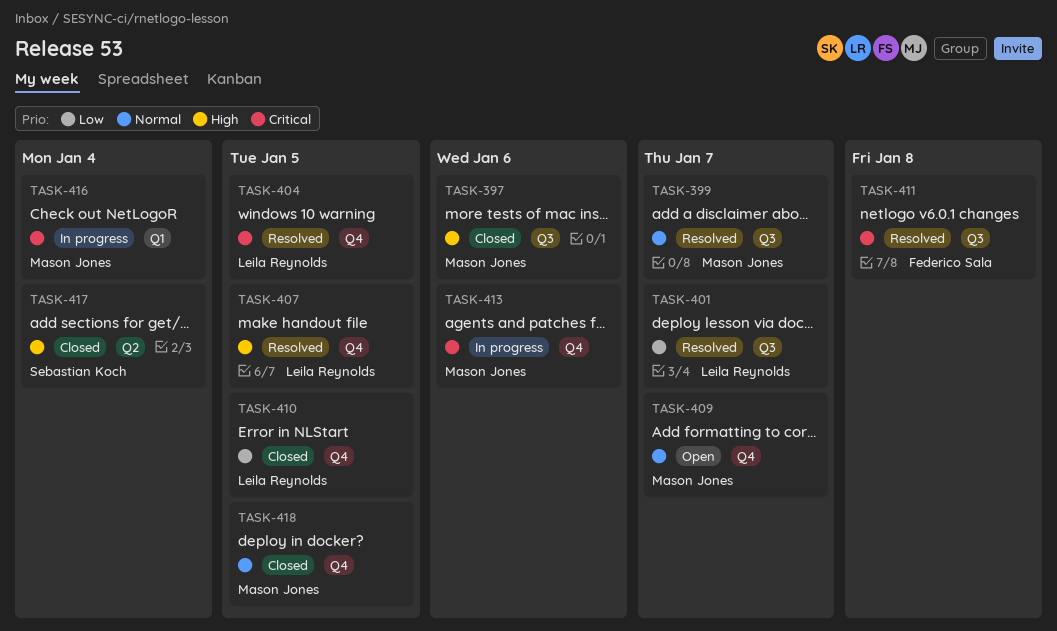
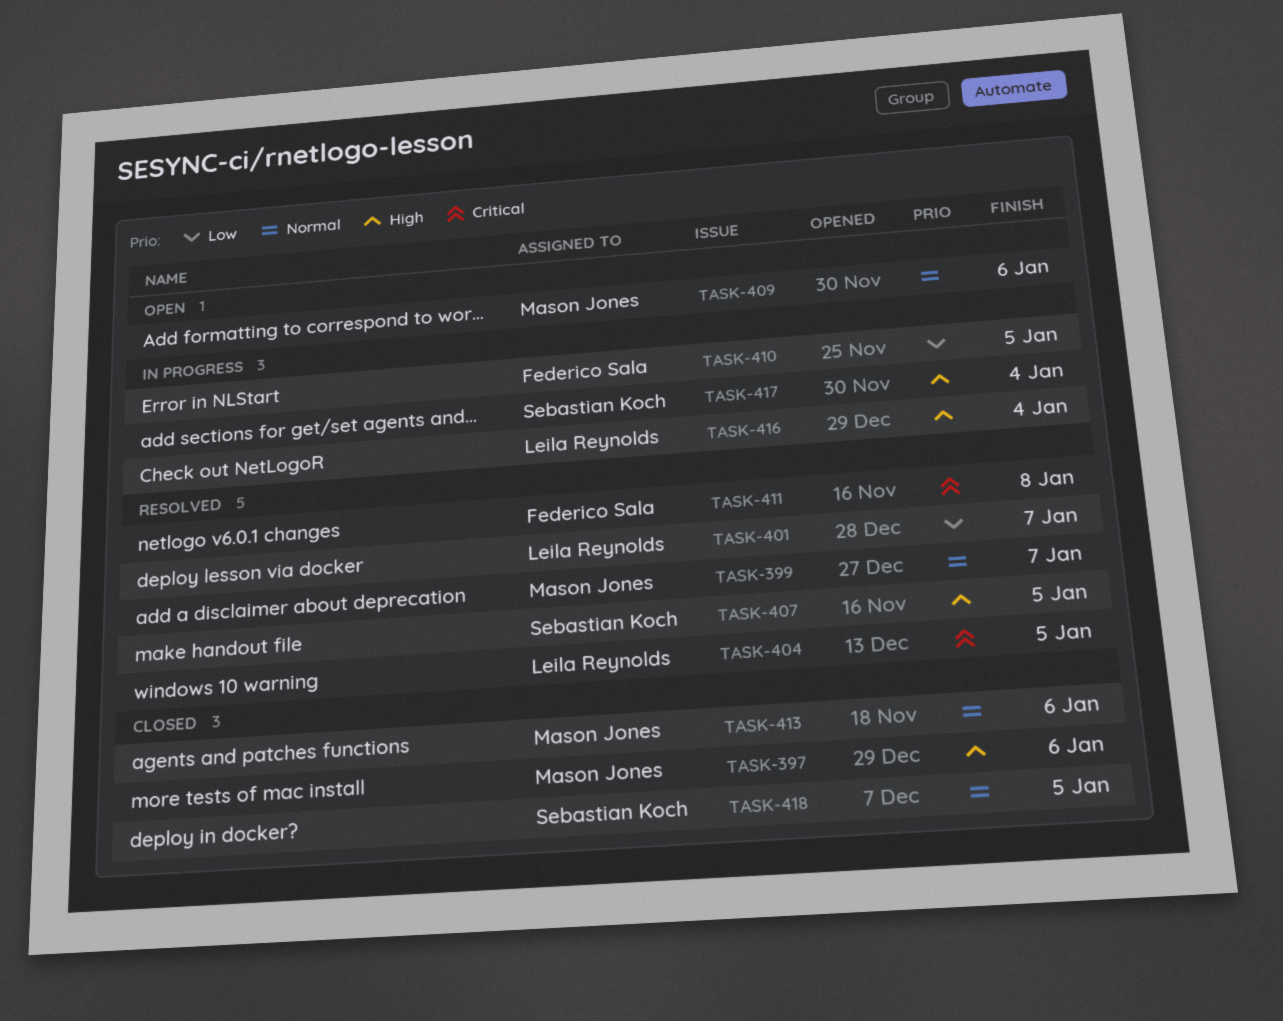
TASK-407, owner: Leila Reynolds -> Sebastian Koch
TASK-409, due: Jan 7 -> Jan 6
TASK-410, status: Closed -> In progress
TASK-410, owner: Leila Reynolds -> Federico Sala
TASK-413, status: In progress -> Closed
TASK-413, priority: Critical -> Normal
TASK-416, owner: Mason Jones -> Leila Reynolds
TASK-416, priority: Critical -> High
TASK-417, status: Closed -> In progress
TASK-418, owner: Mason Jones -> Sebastian Koch

